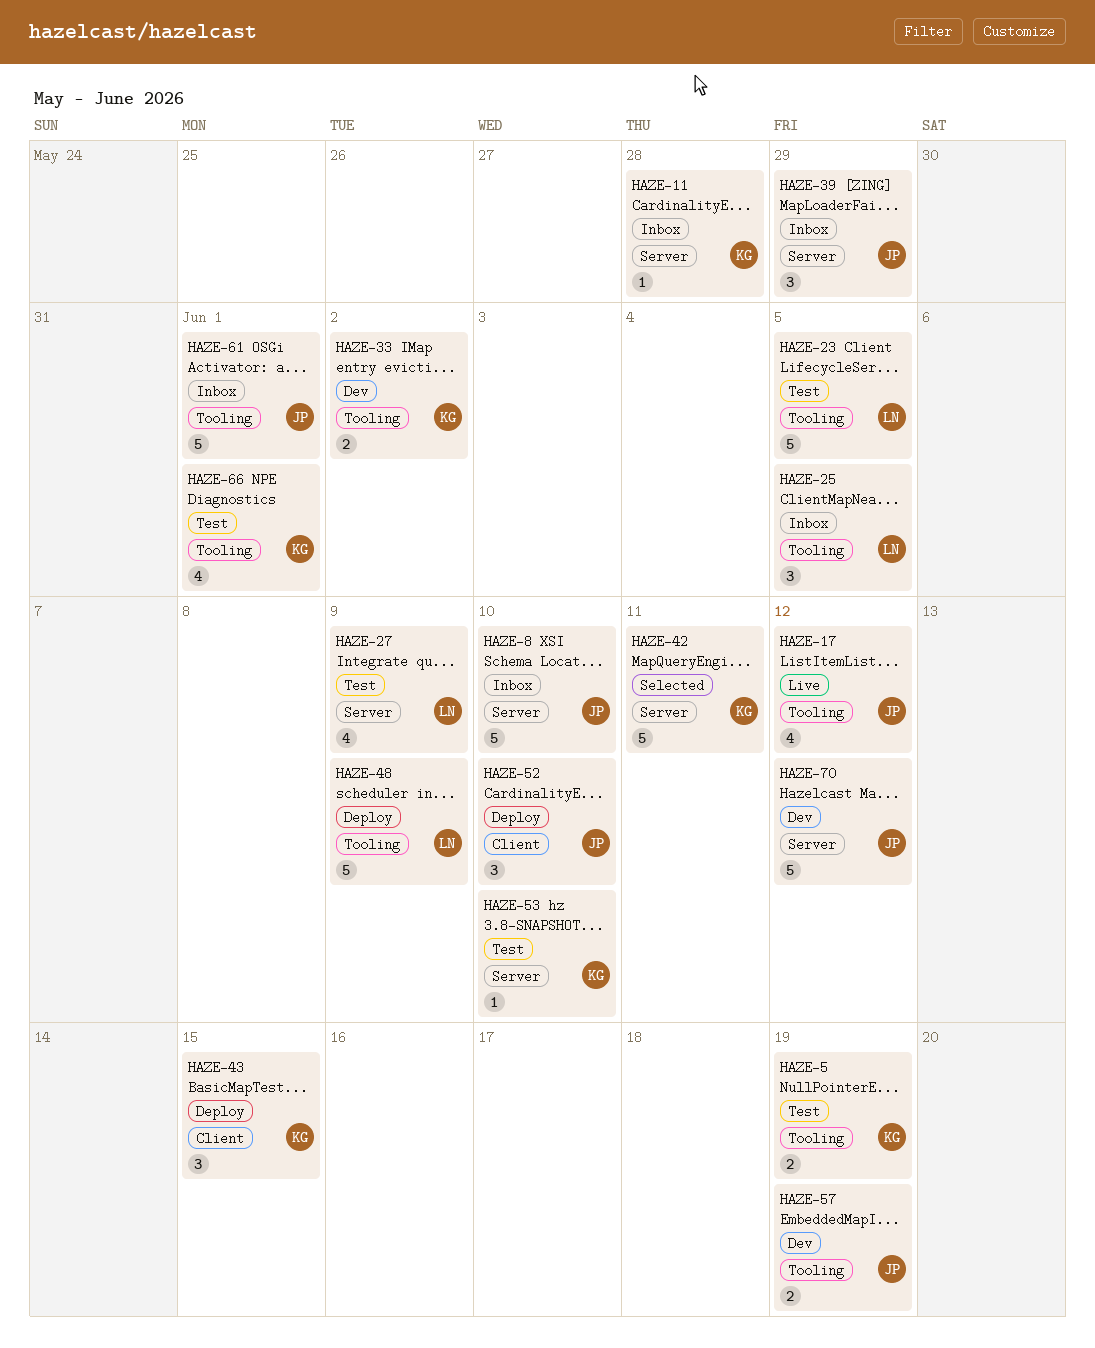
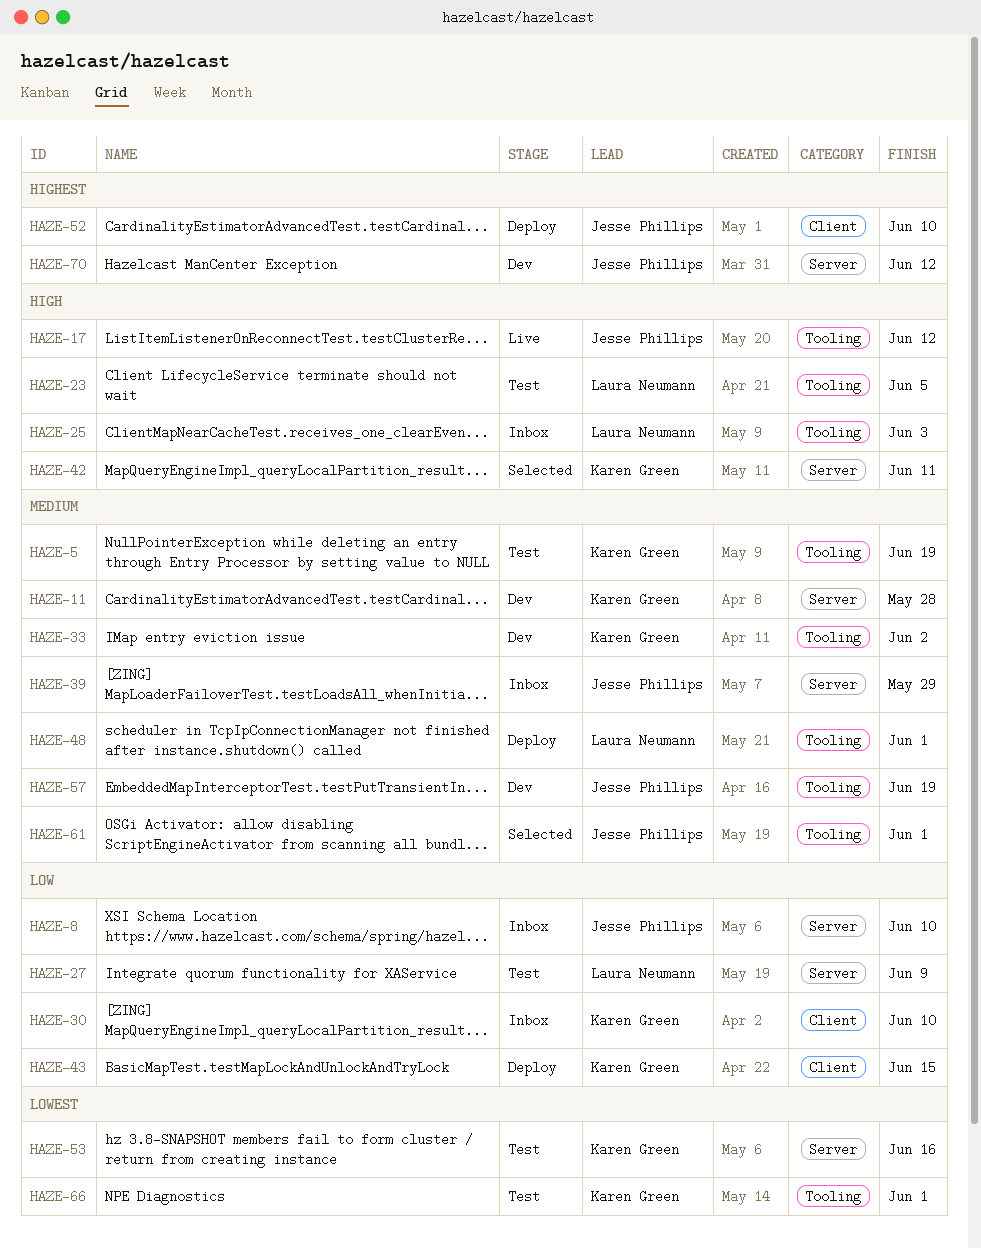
HAZE-11, status: Inbox -> Dev
HAZE-25, due: Jun 5 -> Jun 3
HAZE-30: none -> present
HAZE-48, due: Jun 9 -> Jun 1
HAZE-53, due: Jun 10 -> Jun 16
HAZE-61, status: Inbox -> Selected

